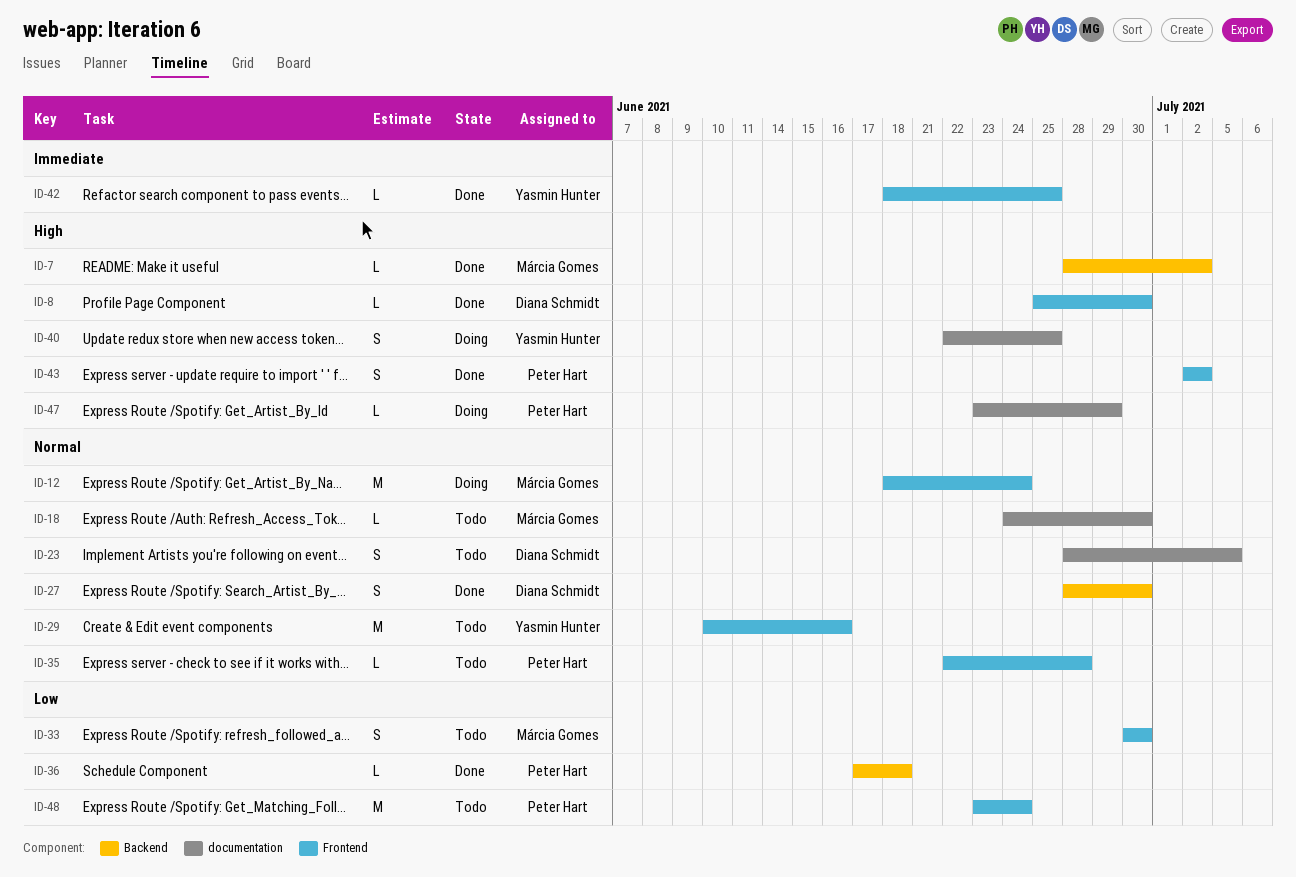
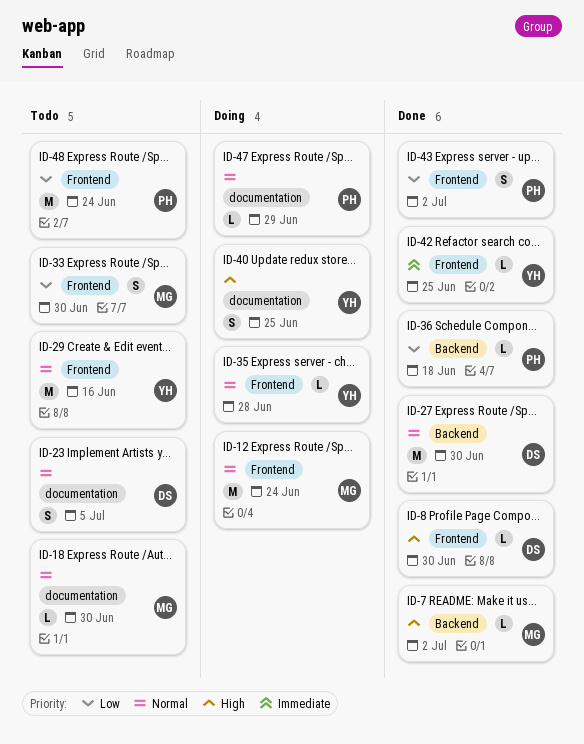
ID-27, estimate: S -> M
ID-35, status: Todo -> Doing
ID-35, owner: Peter Hart -> Yasmin Hunter
ID-43, priority: High -> Low
ID-47, priority: High -> Normal

